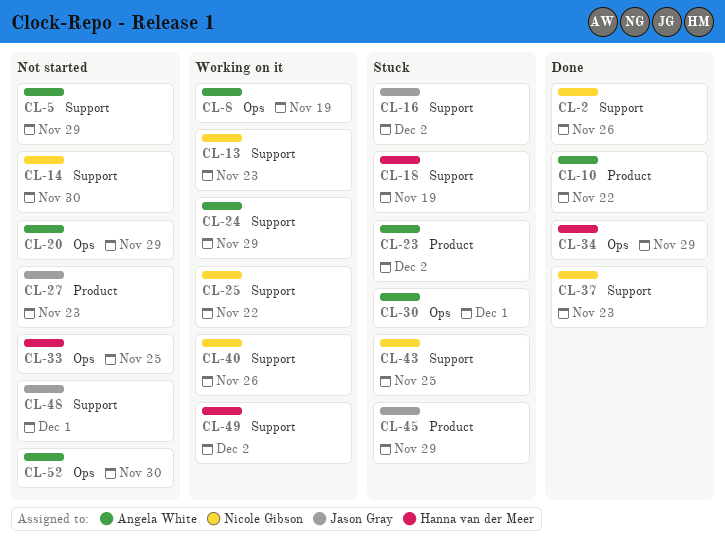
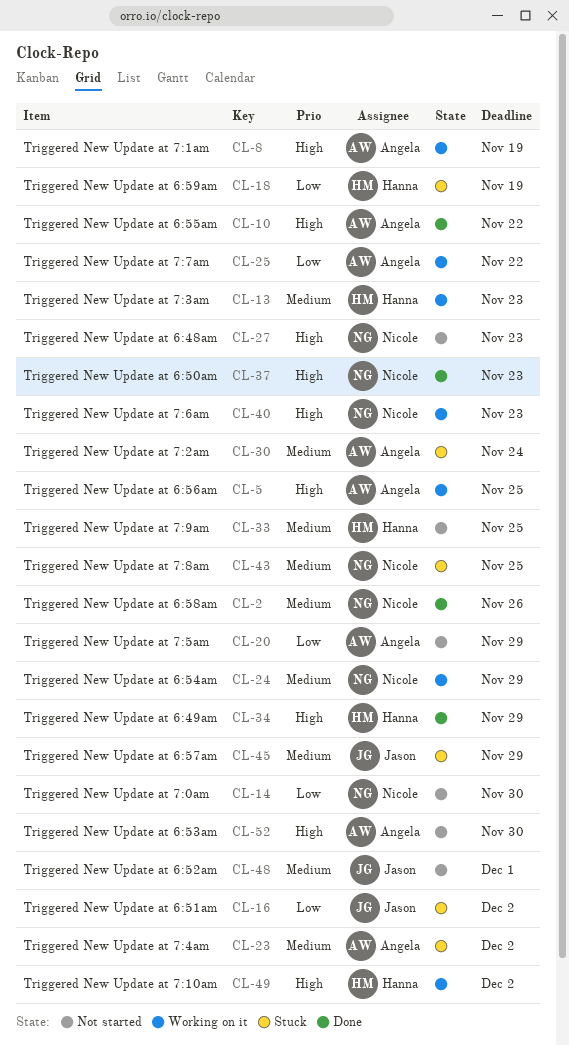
CL-5, status: Not started -> Working on it
CL-5, due: Nov 29 -> Nov 25
CL-13, owner: Nicole Gibson -> Hanna van der Meer
CL-24, owner: Angela White -> Nicole Gibson
CL-25, owner: Nicole Gibson -> Angela White
CL-27, owner: Jason Gray -> Nicole Gibson
CL-30, due: Dec 1 -> Nov 24
CL-40, due: Nov 26 -> Nov 23

